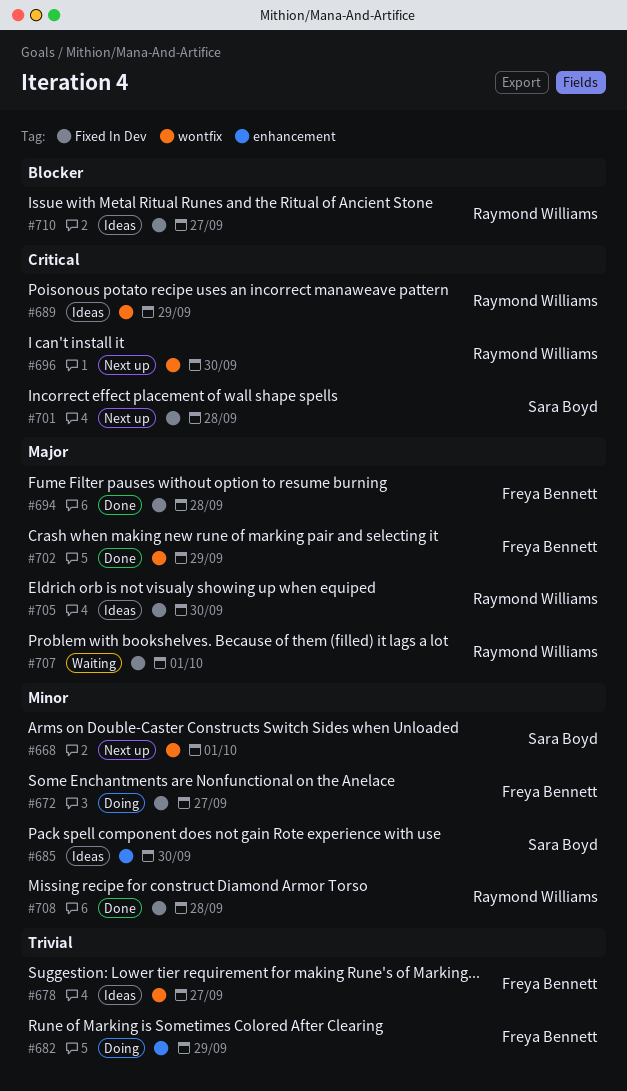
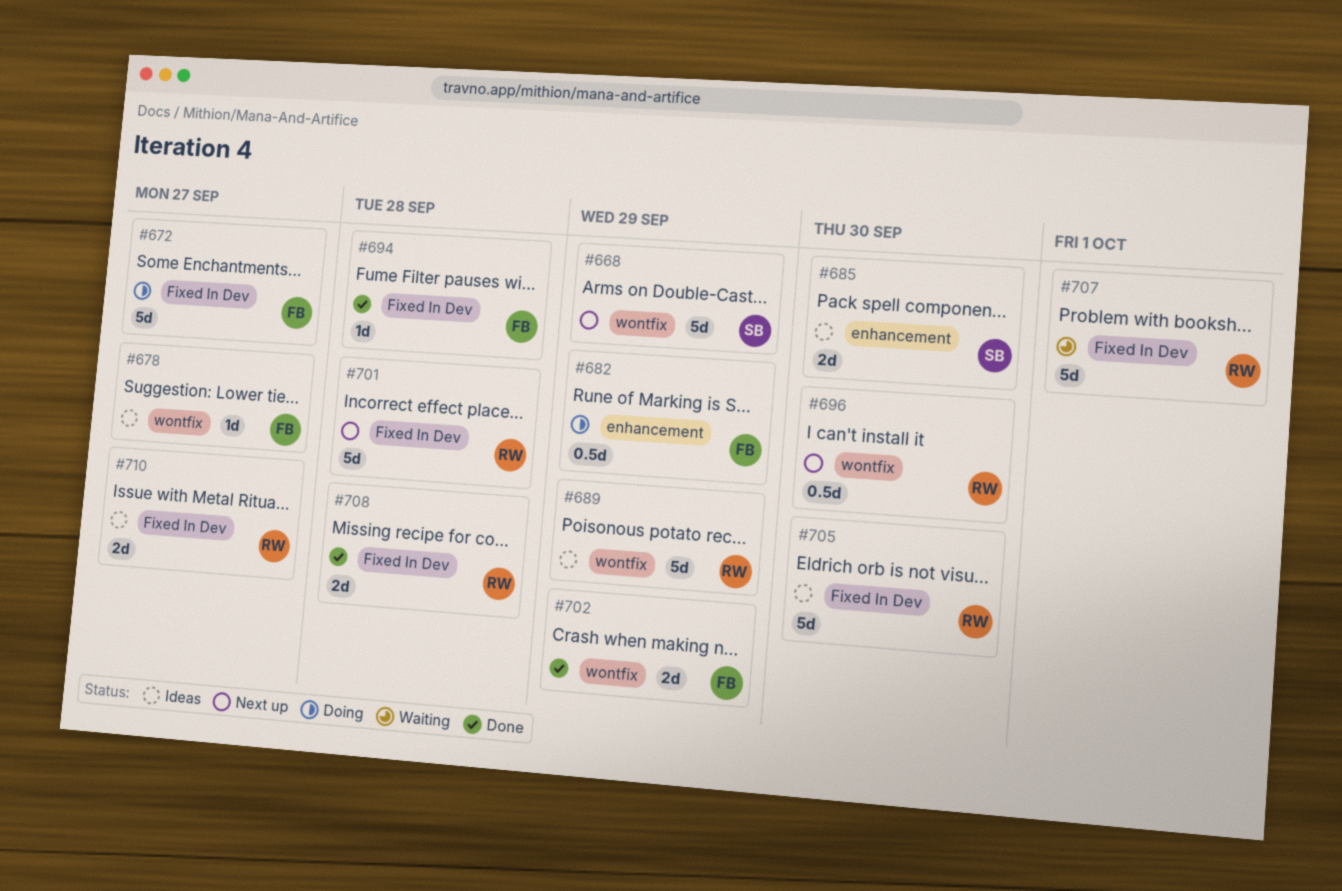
#668, due: Oct 1 -> Sep 29
#701, owner: Sara Boyd -> Raymond Williams

